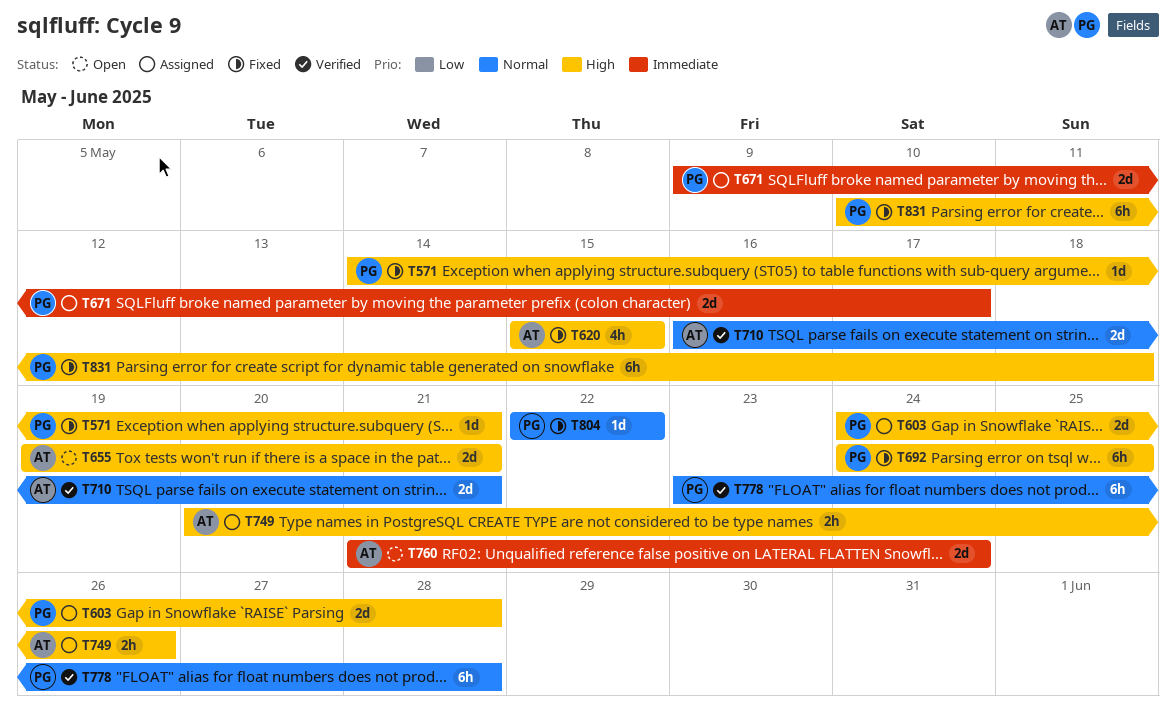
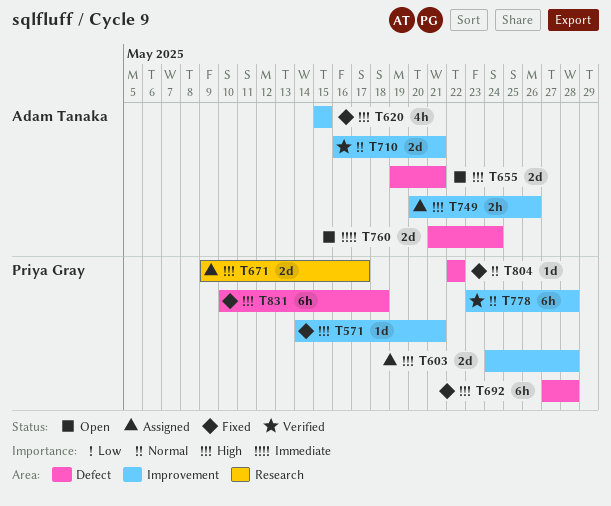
T671, priority: Immediate -> High
T692, start: May 24 -> May 27
T692, due: May 25 -> May 28

